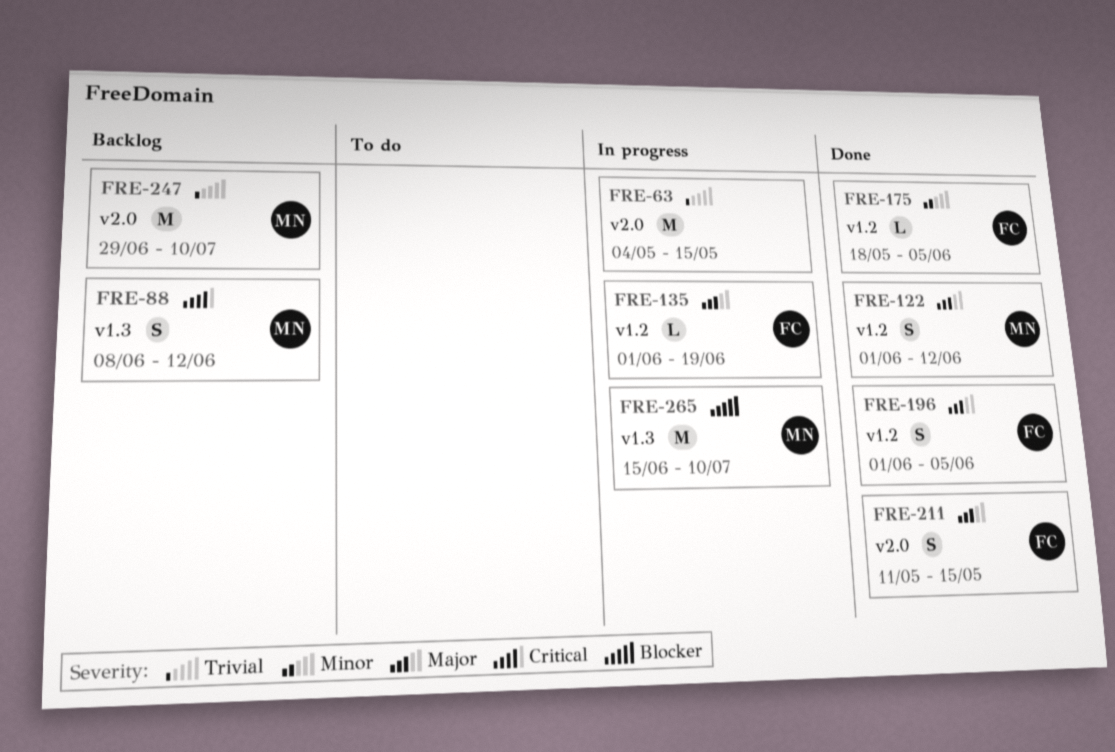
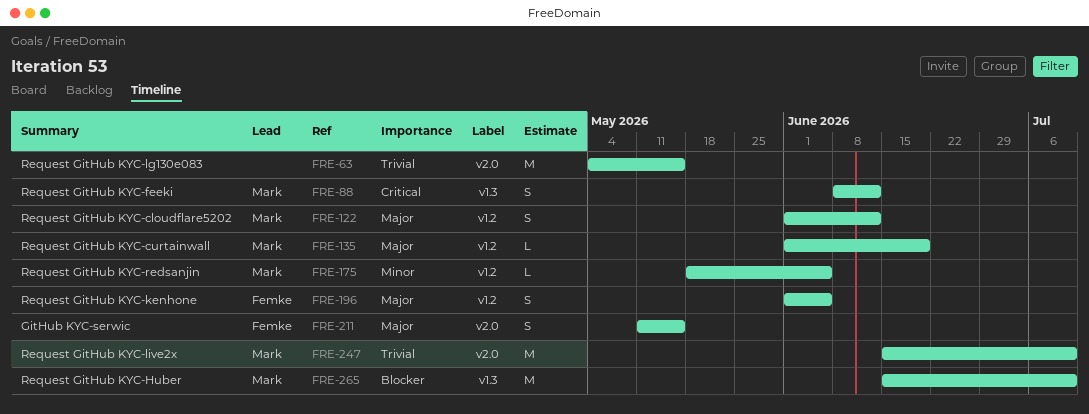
FRE-135, owner: Femke -> Mark
FRE-175, owner: Femke -> Mark
FRE-247, start: Jun 29 -> Jun 15

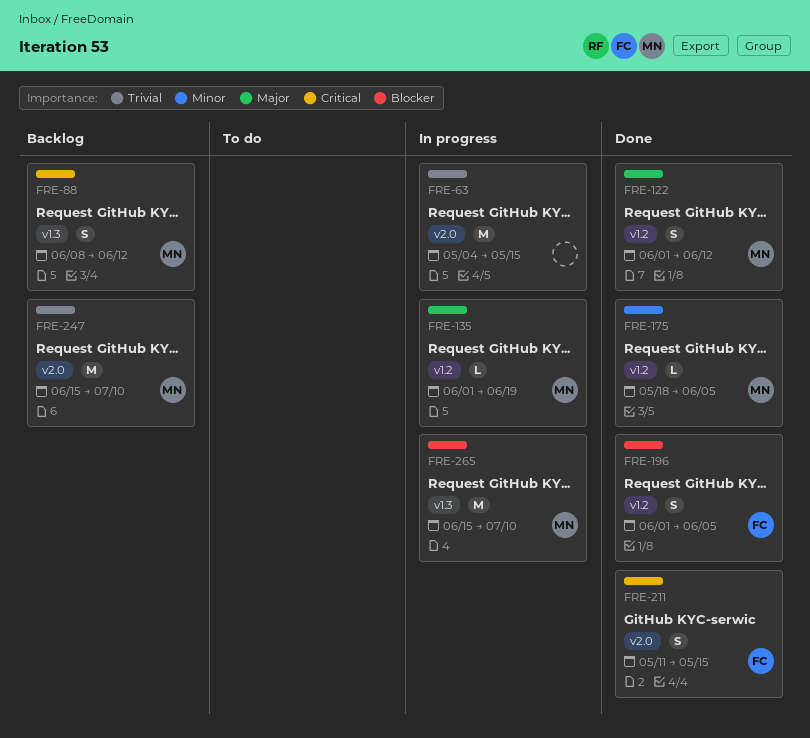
FRE-196, priority: Major -> Blocker
FRE-211, priority: Major -> Critical

